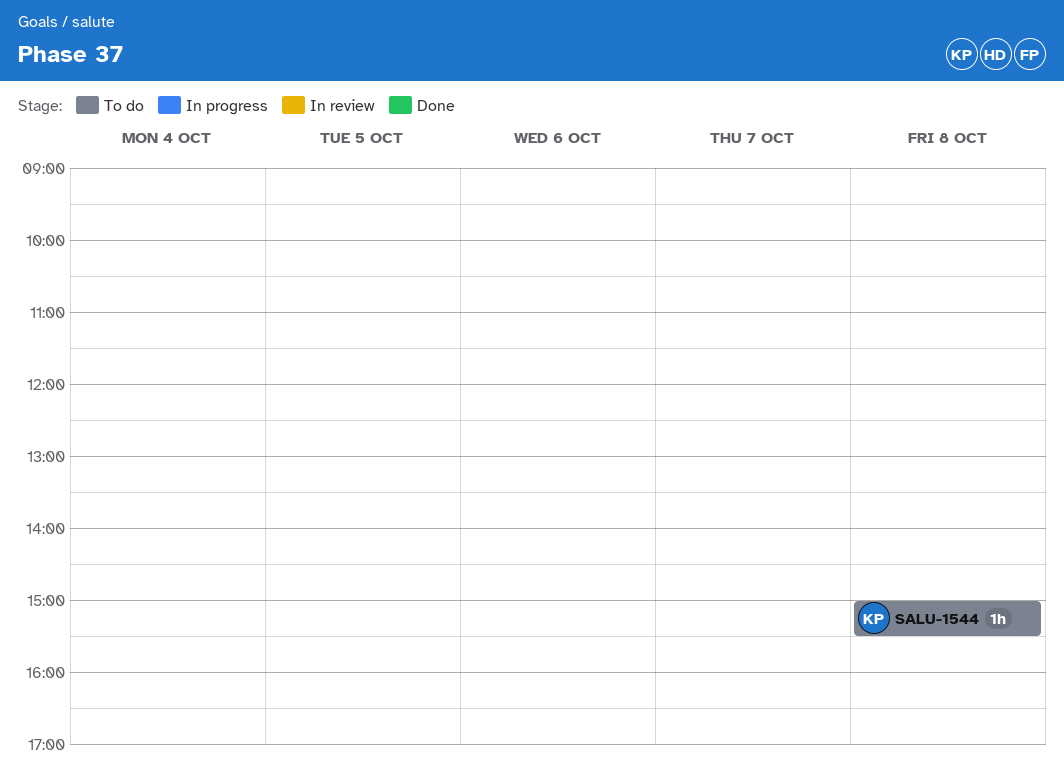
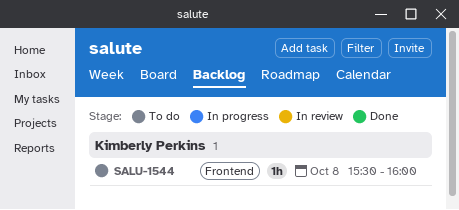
SALU-1544, begins: 15:00 -> 15:30
SALU-1544, ends: 15:30 -> 16:00

